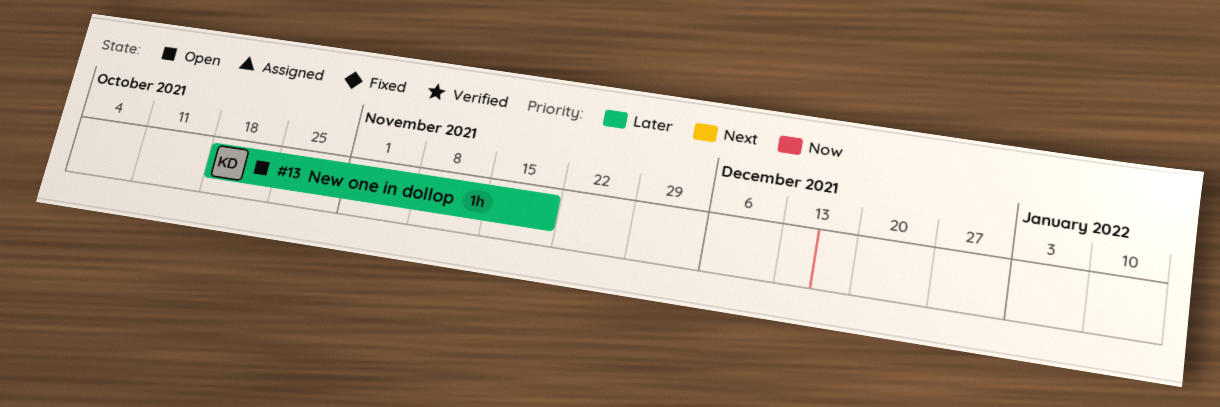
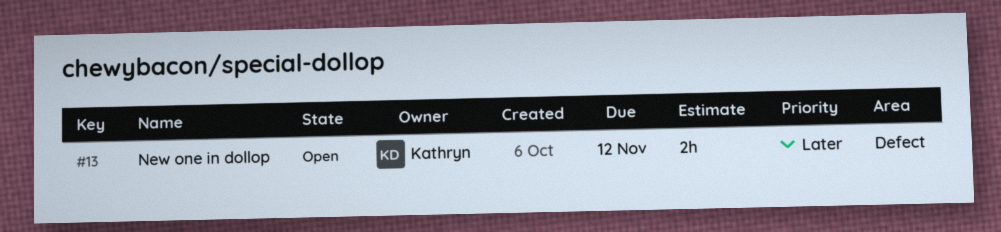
#13, estimate: 1h -> 2h
#13, due: Nov 19 -> Nov 12

